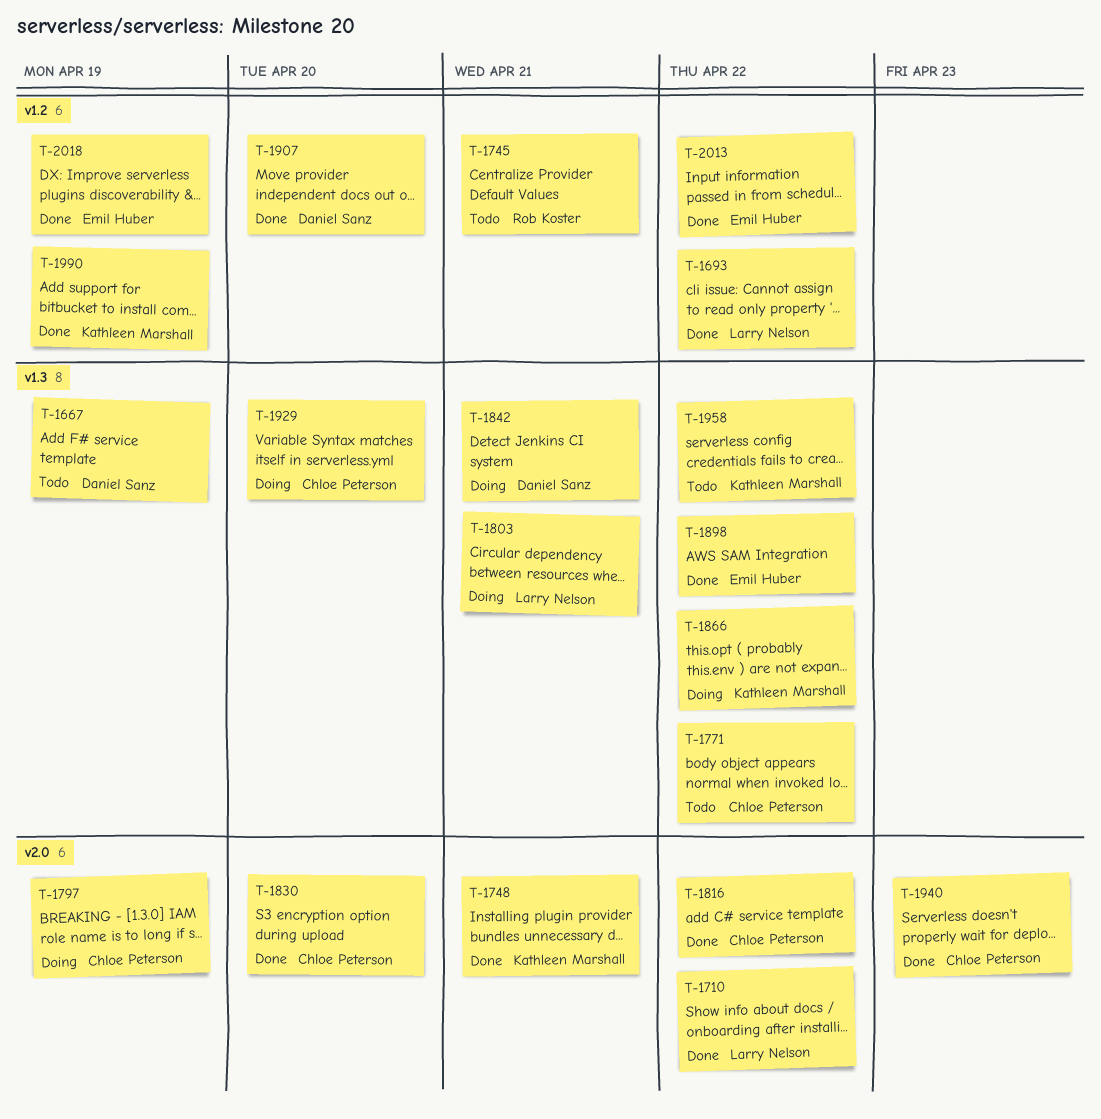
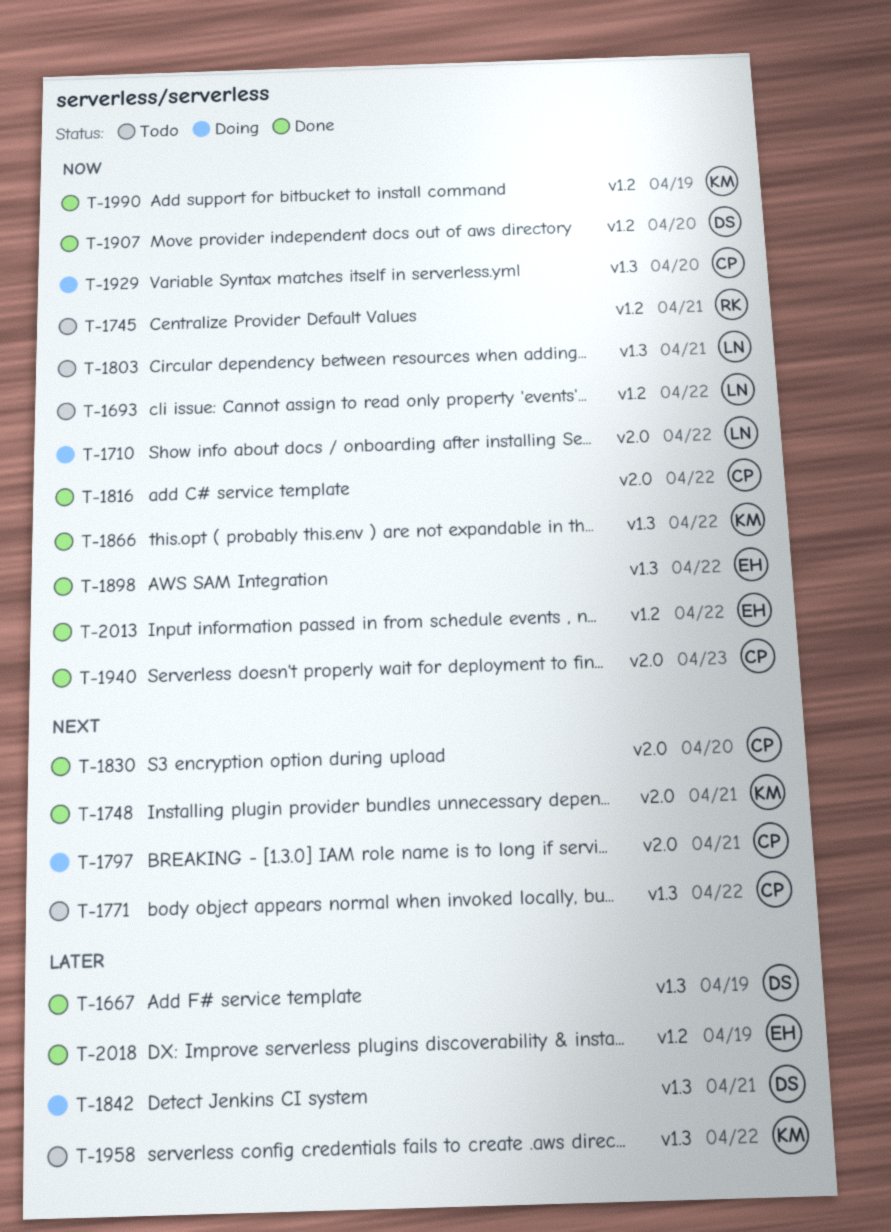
T-1667, status: Todo -> Done
T-1693, status: Done -> Todo
T-1710, status: Done -> Doing
T-1797, due: Apr 19 -> Apr 21
T-1803, status: Doing -> Todo
T-1866, status: Doing -> Done

